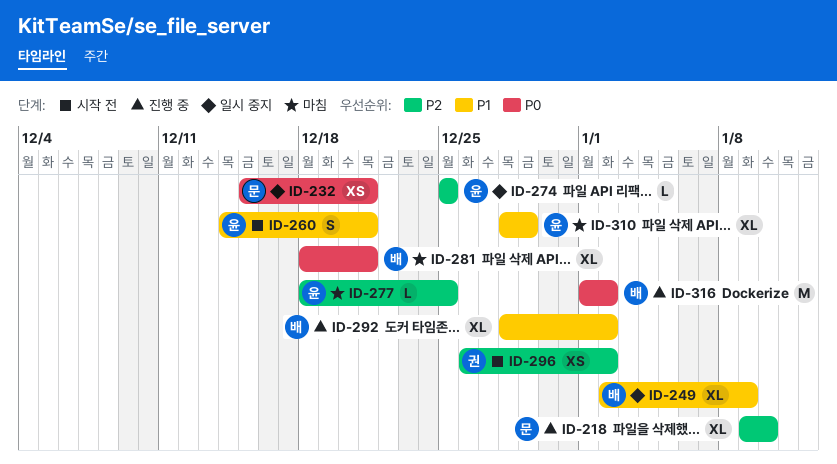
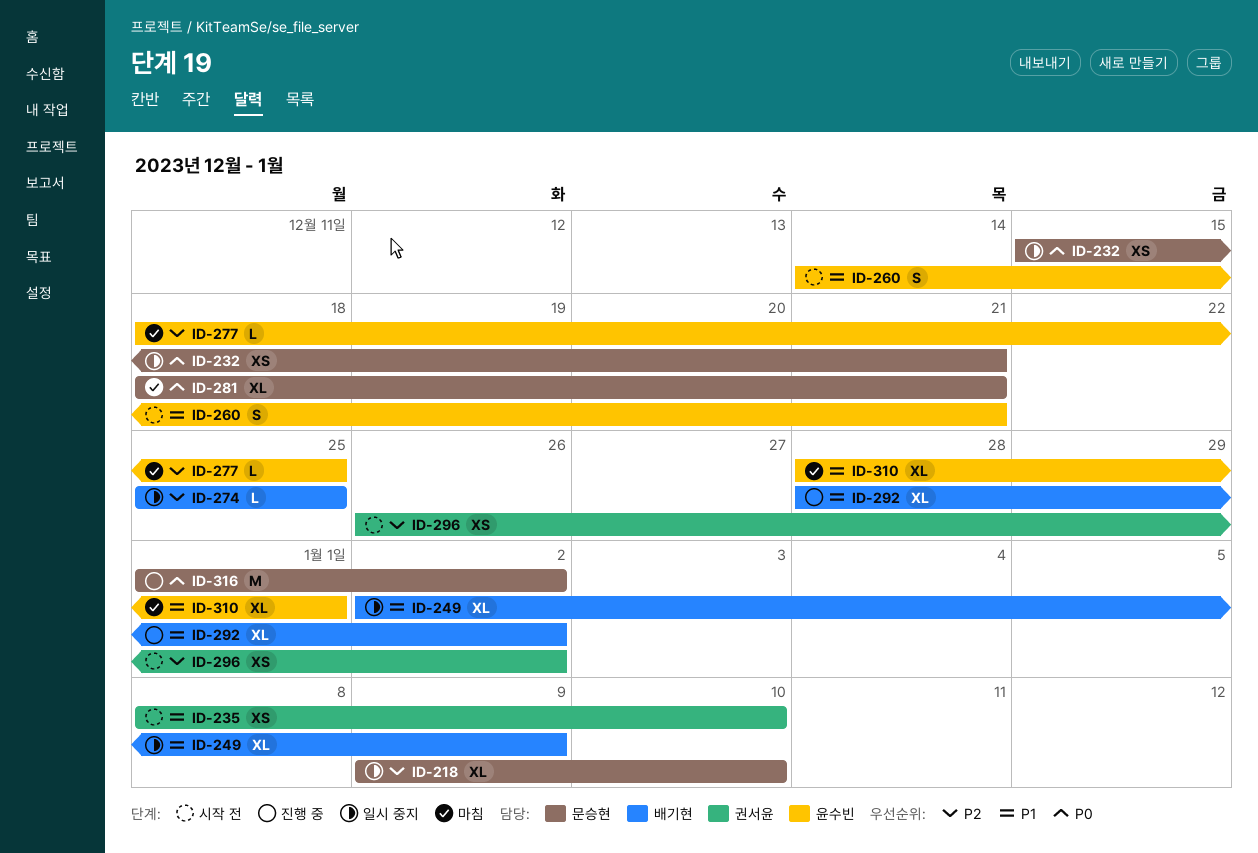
ID-218, status: 진행 중 -> 일시 중지
ID-235: none -> present
ID-274, owner: 윤수빈 -> 배기현
ID-281, owner: 배기현 -> 문승현
ID-310, due: Dec 29 -> Jan 1
ID-316, owner: 배기현 -> 문승현

